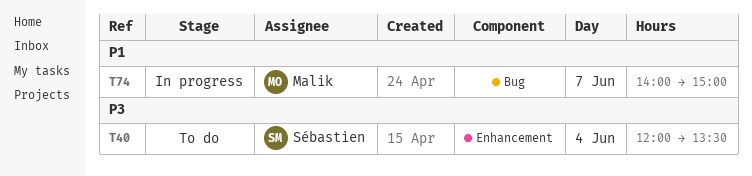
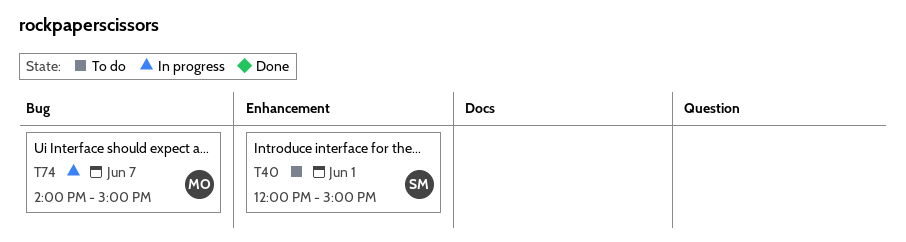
T40, day: Jun 4 -> Jun 1
T40, ends: 13:30 -> 15:00

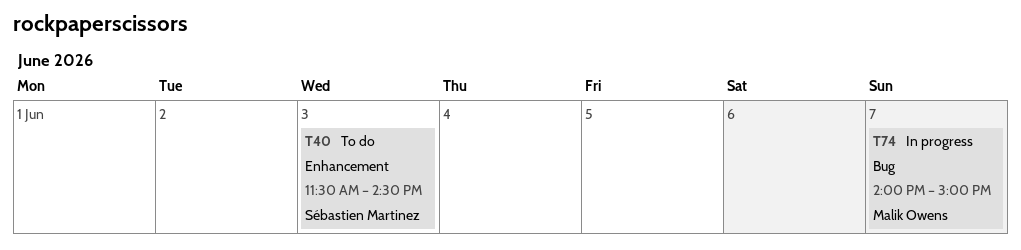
T40, day: Jun 1 -> Jun 3
T40, begins: 12:00 -> 11:30
T40, ends: 15:00 -> 14:30

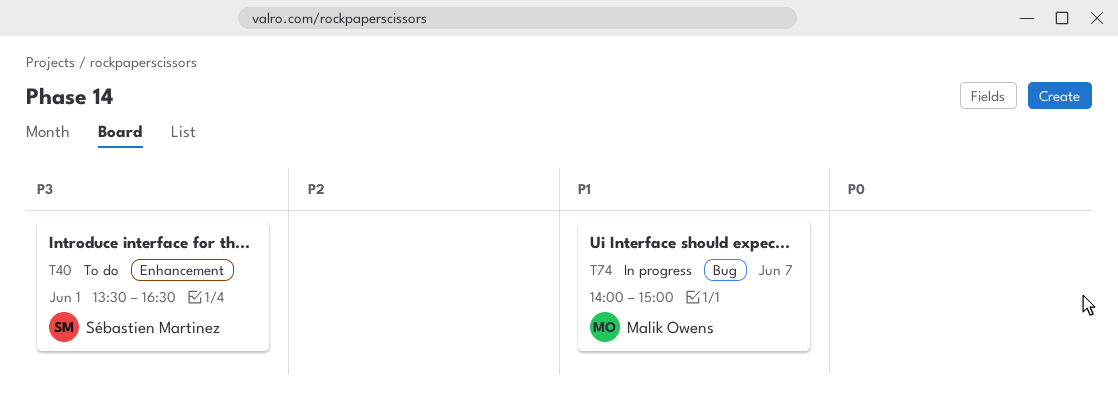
T40, day: Jun 3 -> Jun 1
T40, begins: 11:30 -> 13:30
T40, ends: 14:30 -> 16:30

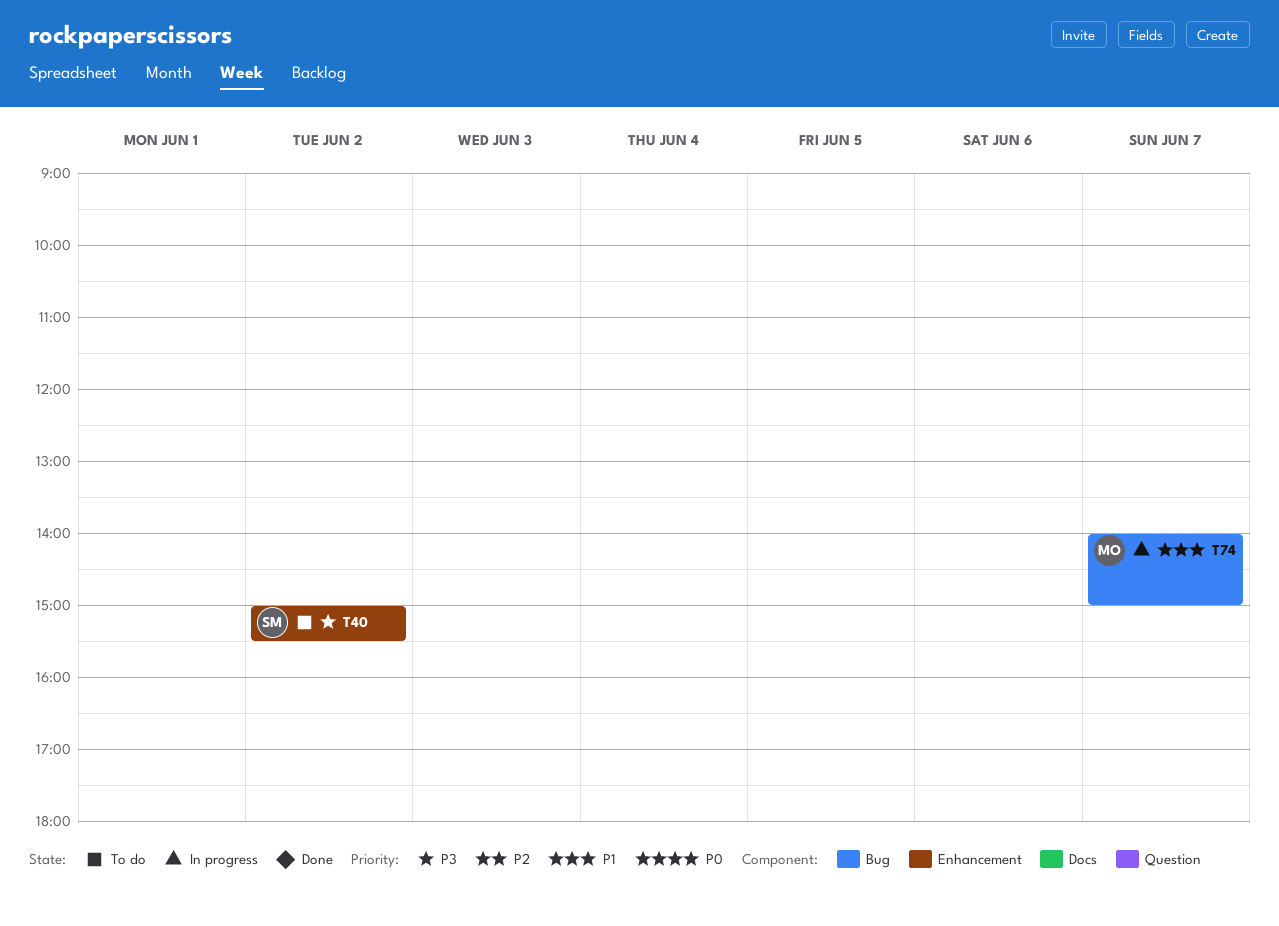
T40, day: Jun 1 -> Jun 2
T40, begins: 13:30 -> 15:00
T40, ends: 16:30 -> 15:30

